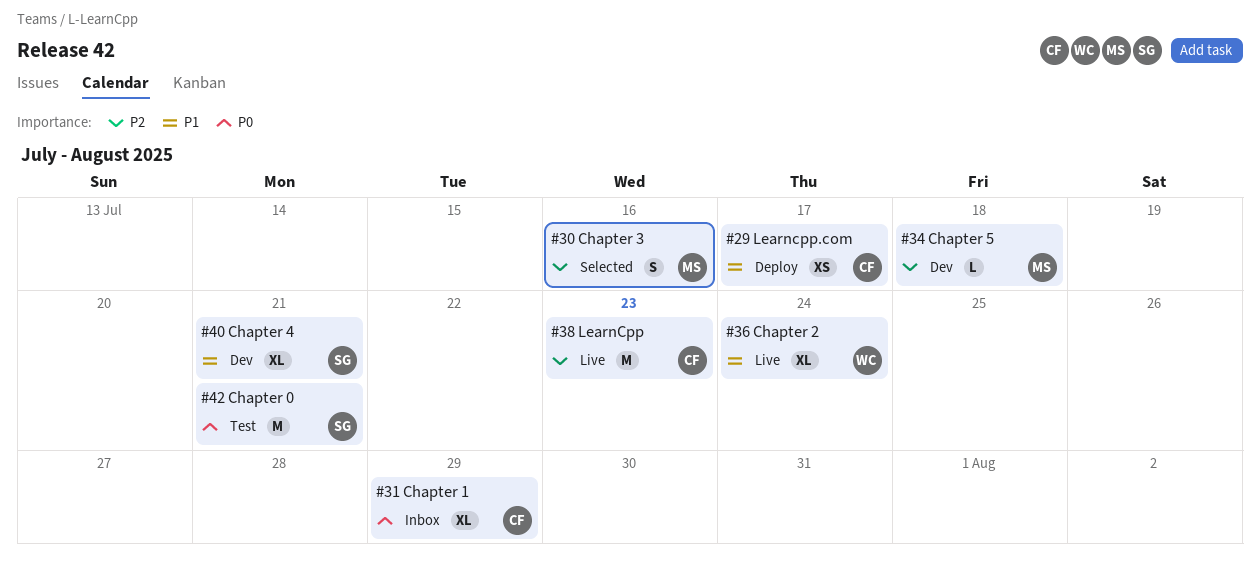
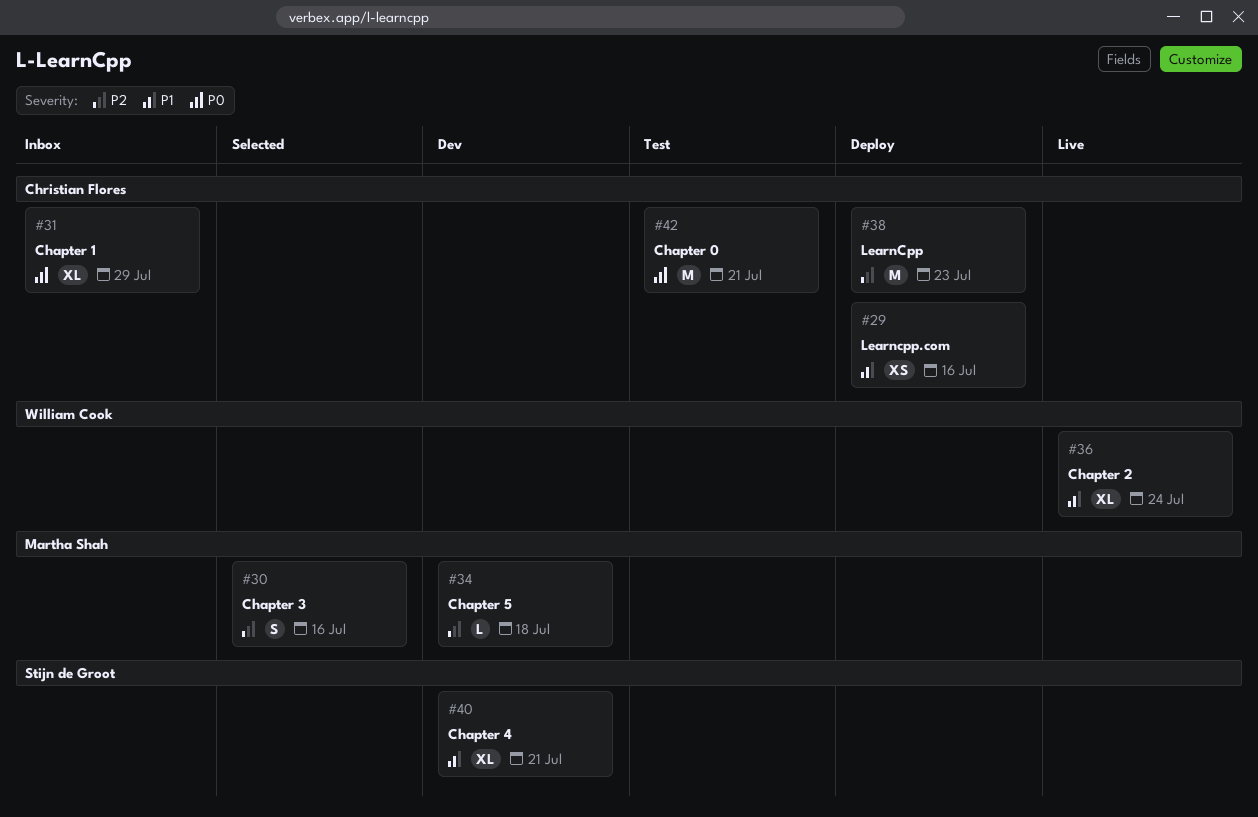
#29, due: Jul 17 -> Jul 16
#38, status: Live -> Deploy
#42, owner: Stijn de Groot -> Christian Flores

